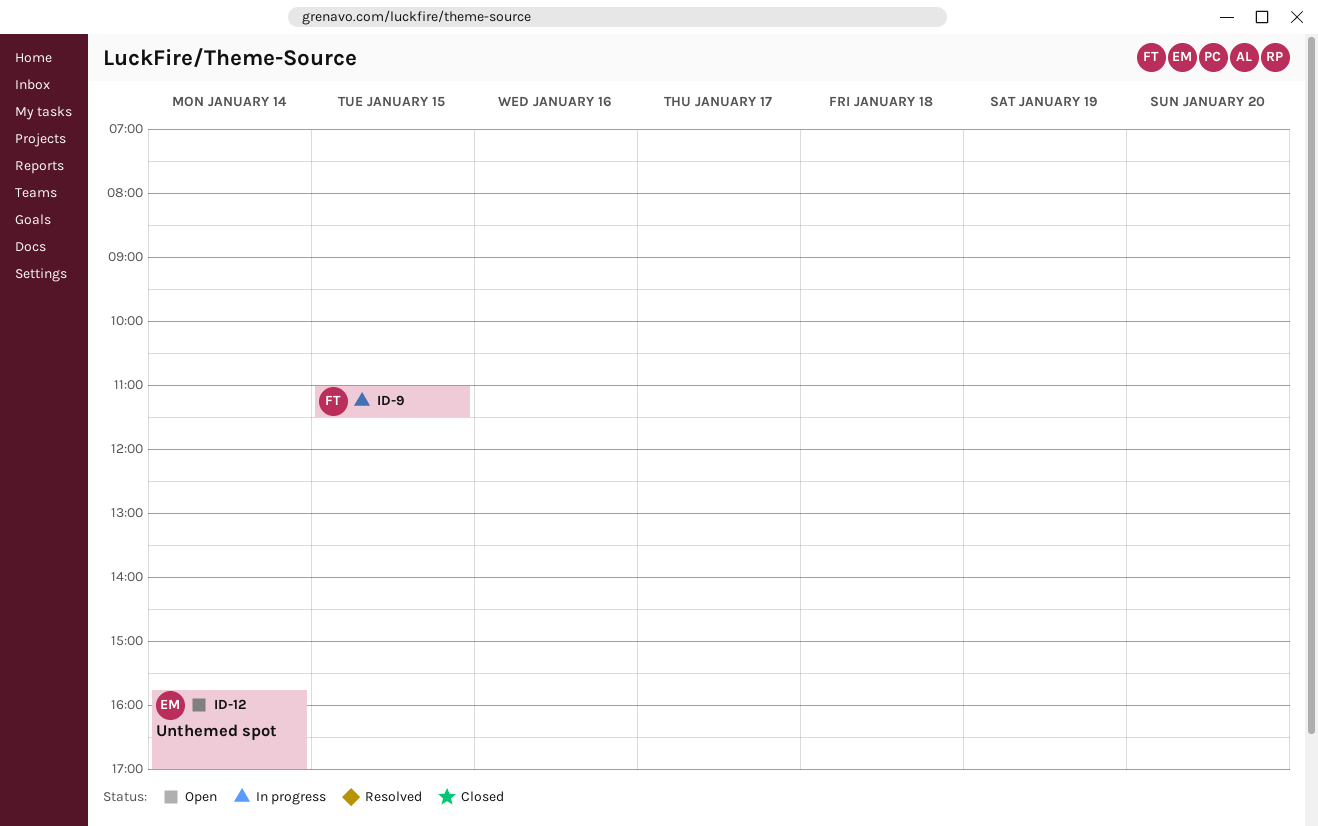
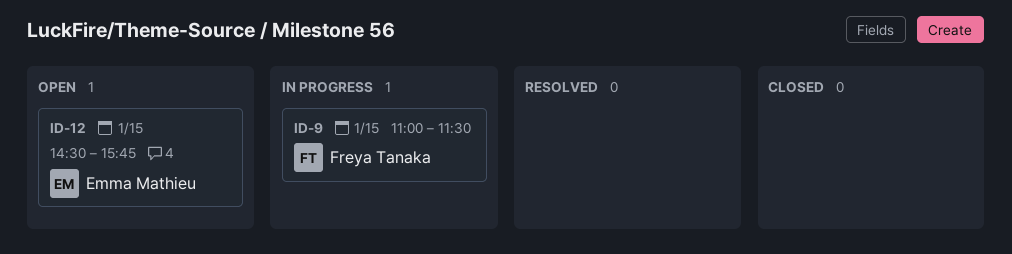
ID-12, day: Jan 14 -> Jan 15
ID-12, begins: 15:45 -> 14:30
ID-12, ends: 17:00 -> 15:45

